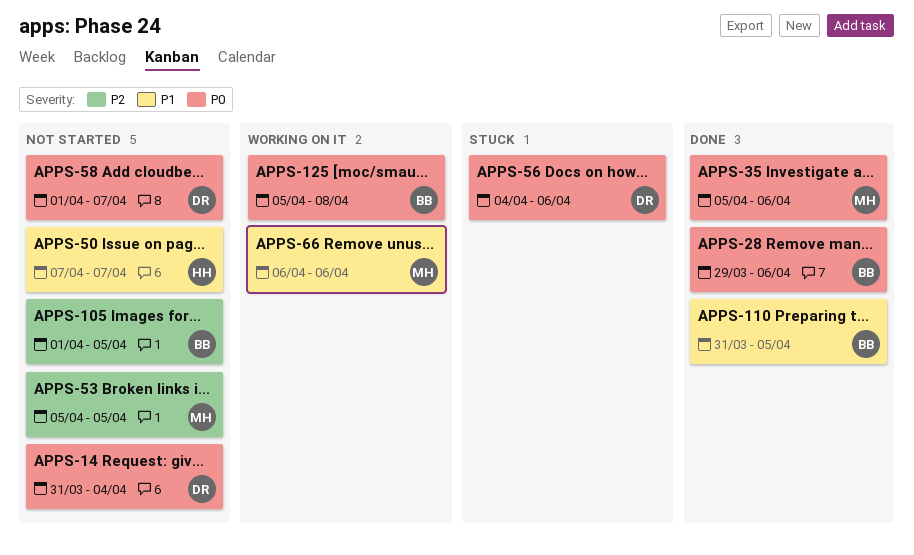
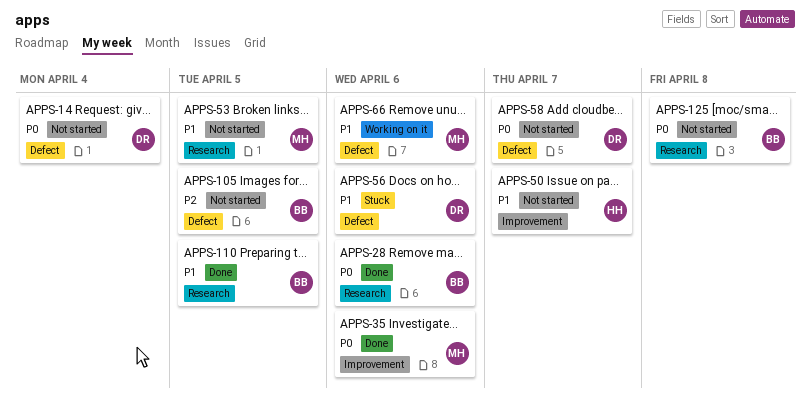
APPS-53, priority: P2 -> P1
APPS-56, priority: P0 -> P1
APPS-125, status: Working on it -> Not started

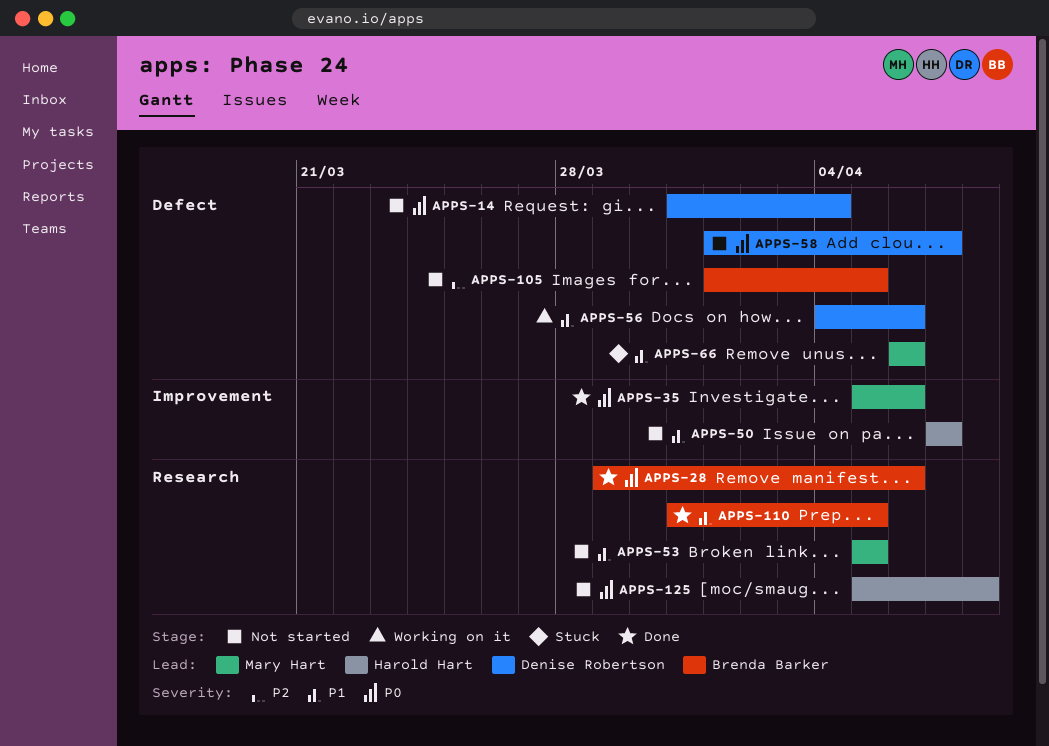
APPS-56, status: Stuck -> Working on it
APPS-66, status: Working on it -> Stuck
APPS-125, owner: Brenda Barker -> Harold Hart

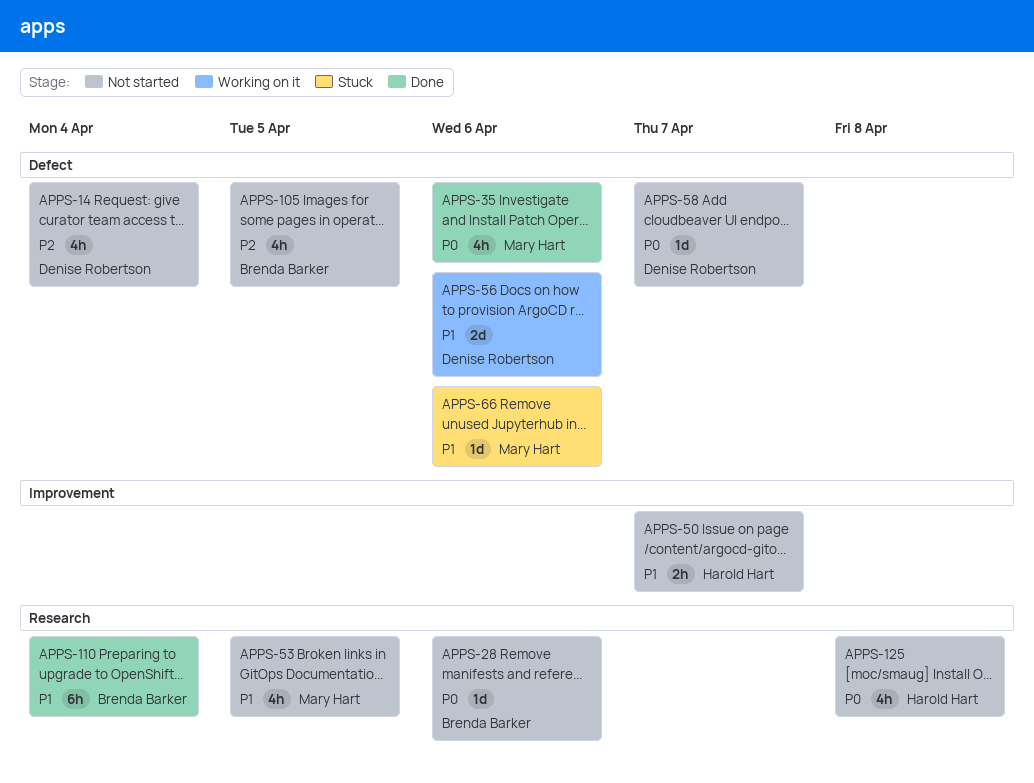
APPS-14, priority: P0 -> P2
APPS-28, status: Done -> Not started
APPS-35, label: Improvement -> Defect
APPS-110, due: Apr 5 -> Apr 4

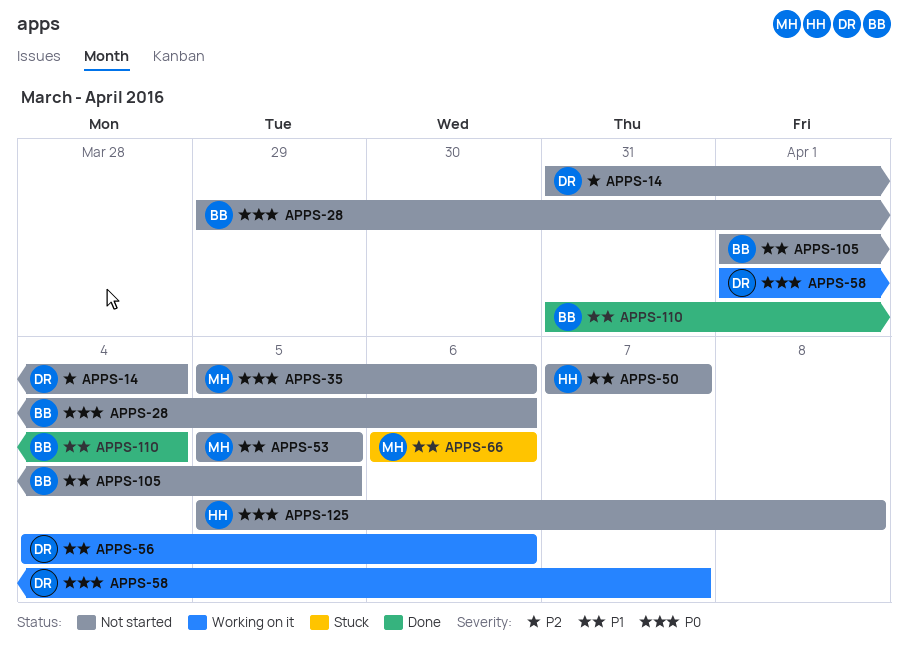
APPS-35, status: Done -> Not started
APPS-58, status: Not started -> Working on it
APPS-105, priority: P2 -> P1

